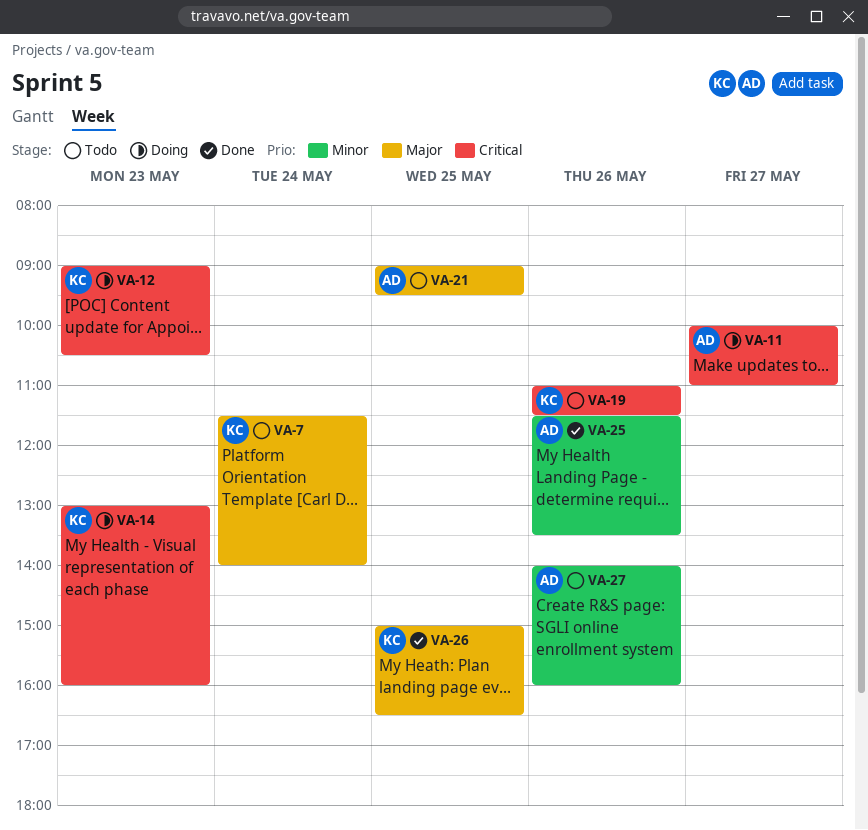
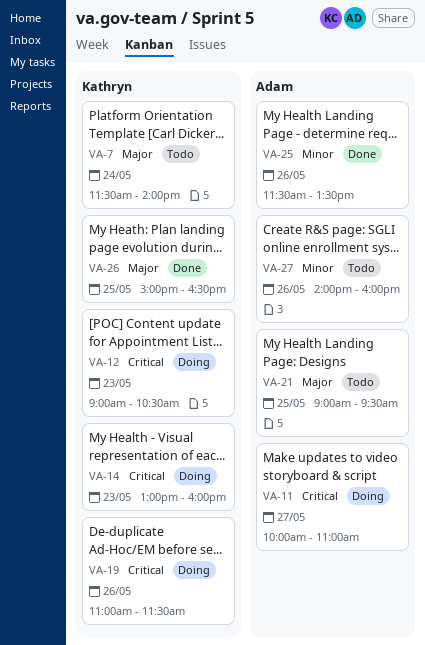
VA-19, status: Todo -> Doing

